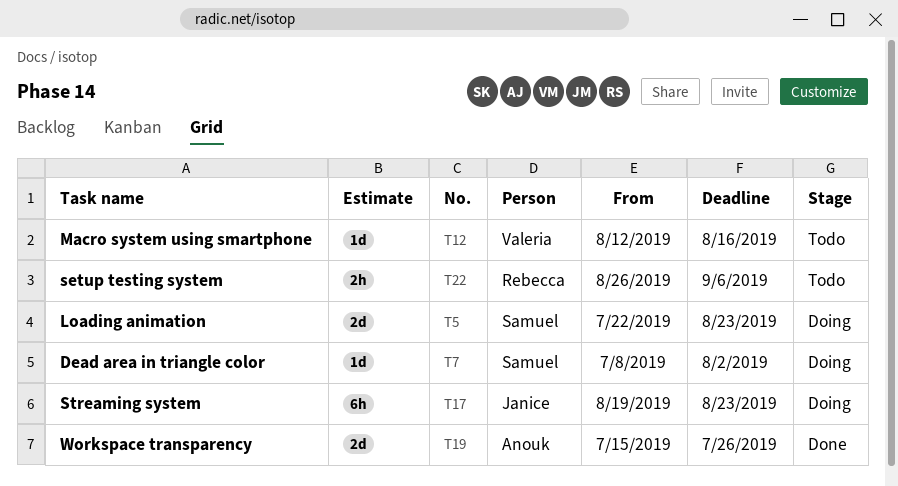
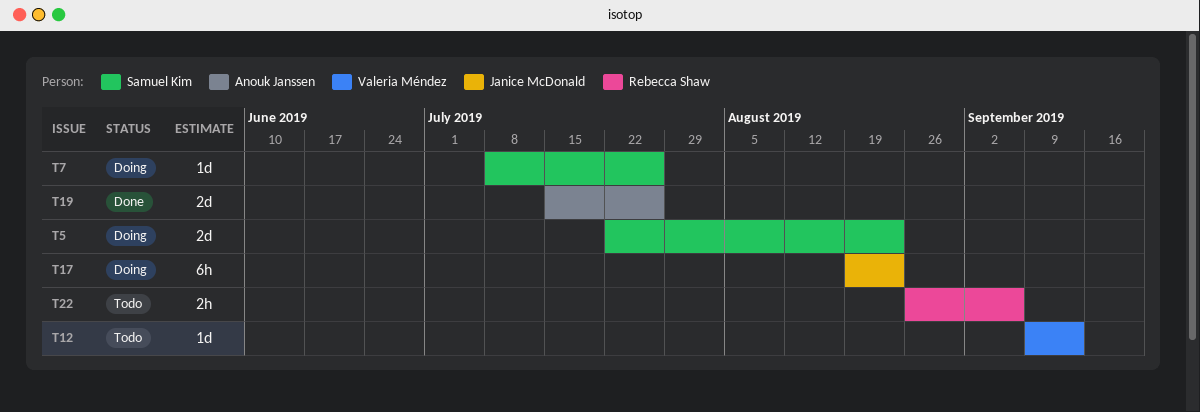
T7, due: Aug 2 -> Jul 26
T12, start: Aug 12 -> Sep 9
T12, due: Aug 16 -> Sep 13

